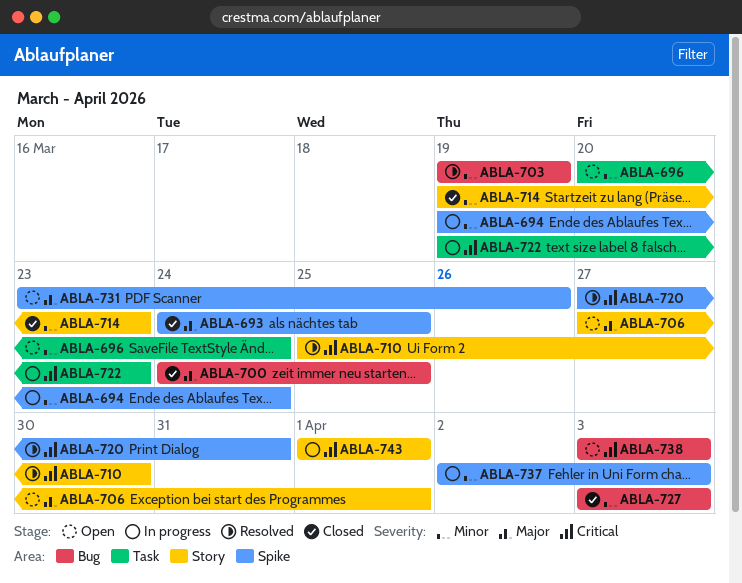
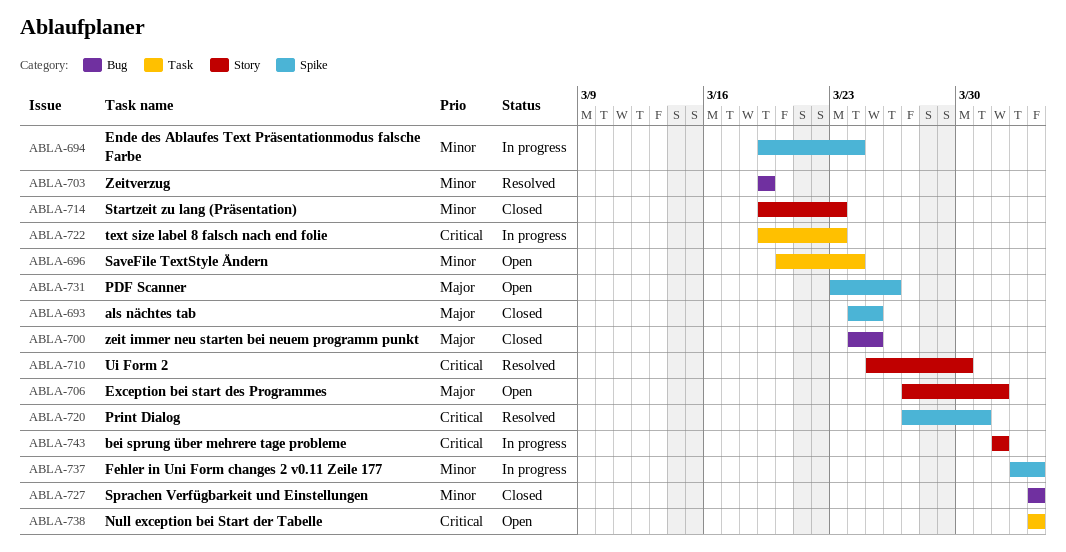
ABLA-738, label: Bug -> Task

